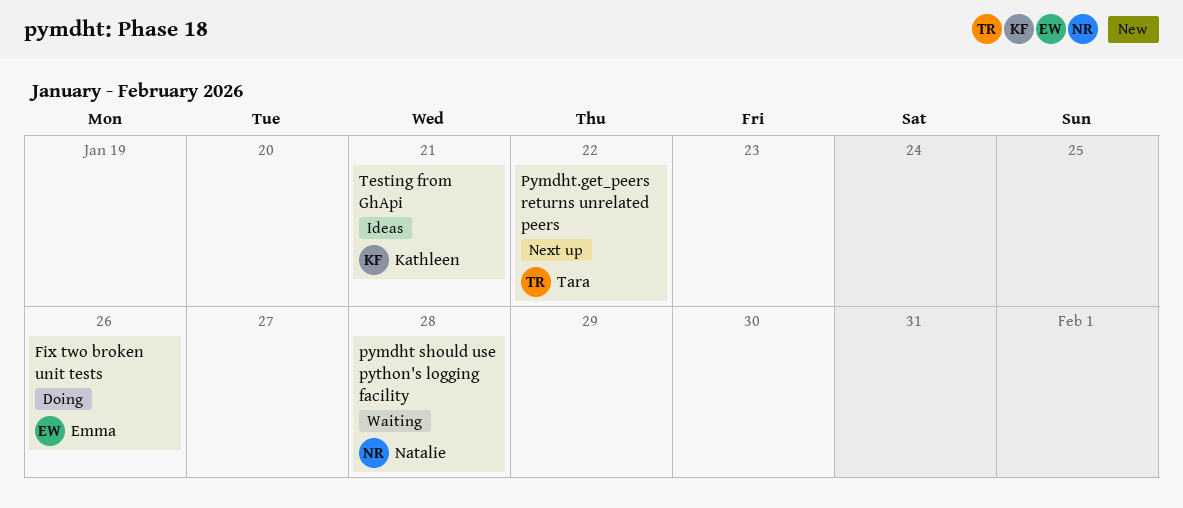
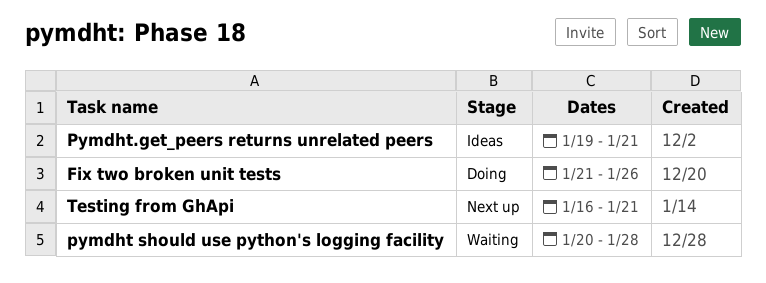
Pymdht.get_peers returns unrelated peers, status: Next up -> Ideas
Pymdht.get_peers returns unrelated peers, due: Jan 22 -> Jan 21
Testing from GhApi, status: Ideas -> Next up

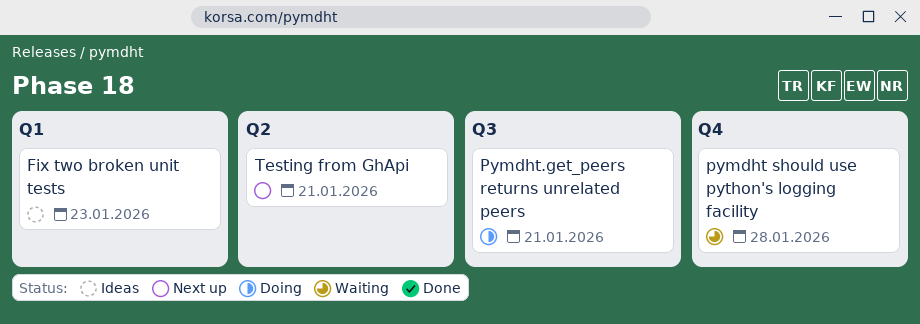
Fix two broken unit tests, status: Doing -> Ideas
Fix two broken unit tests, due: Jan 26 -> Jan 23
Pymdht.get_peers returns unrelated peers, status: Ideas -> Doing

